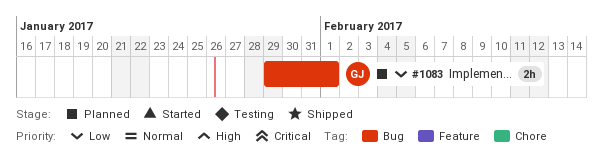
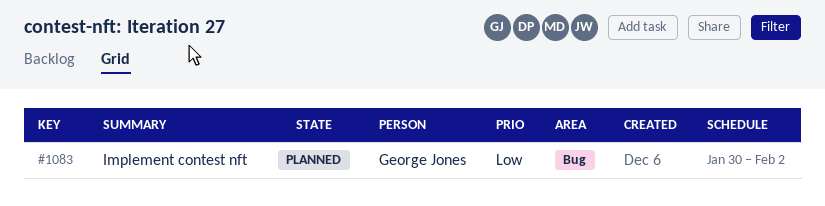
#1083, start: Jan 29 -> Jan 30
#1083, due: Feb 1 -> Feb 2

